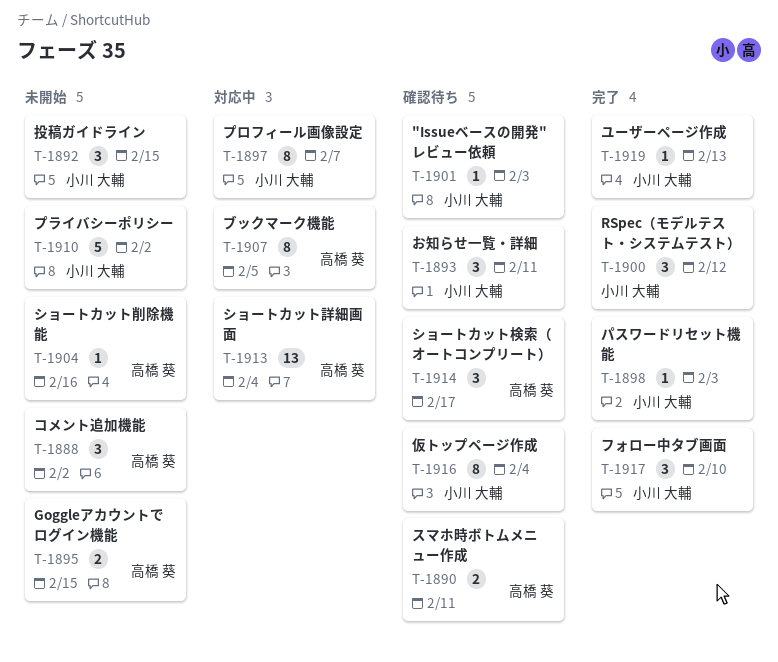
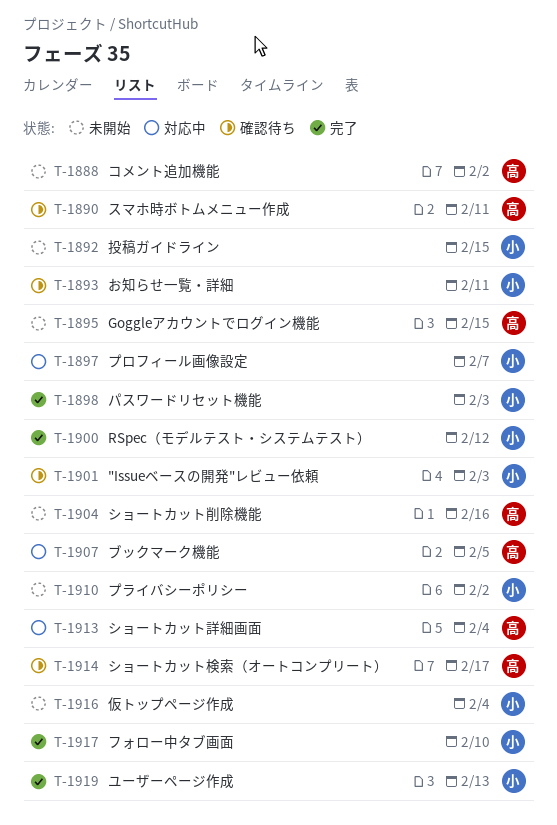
T-1916, status: 確認待ち -> 未開始

